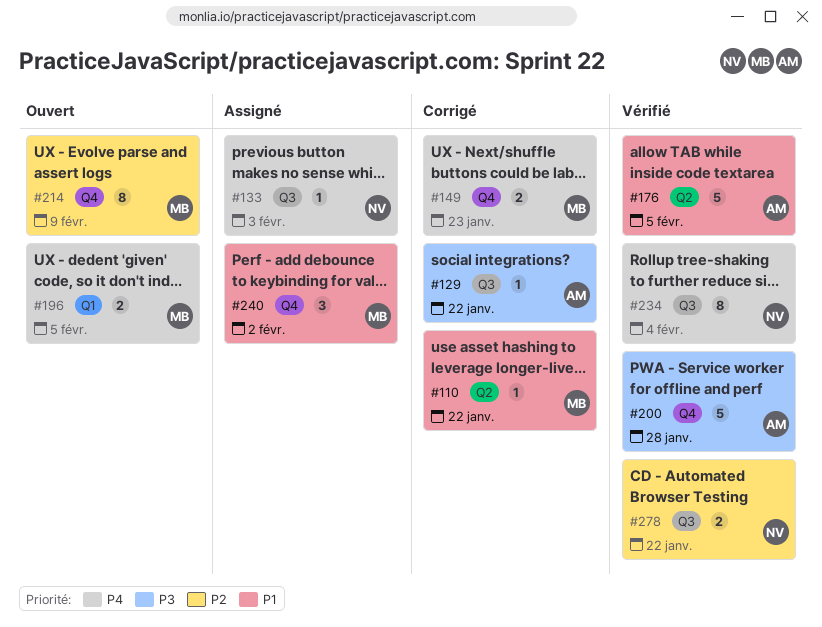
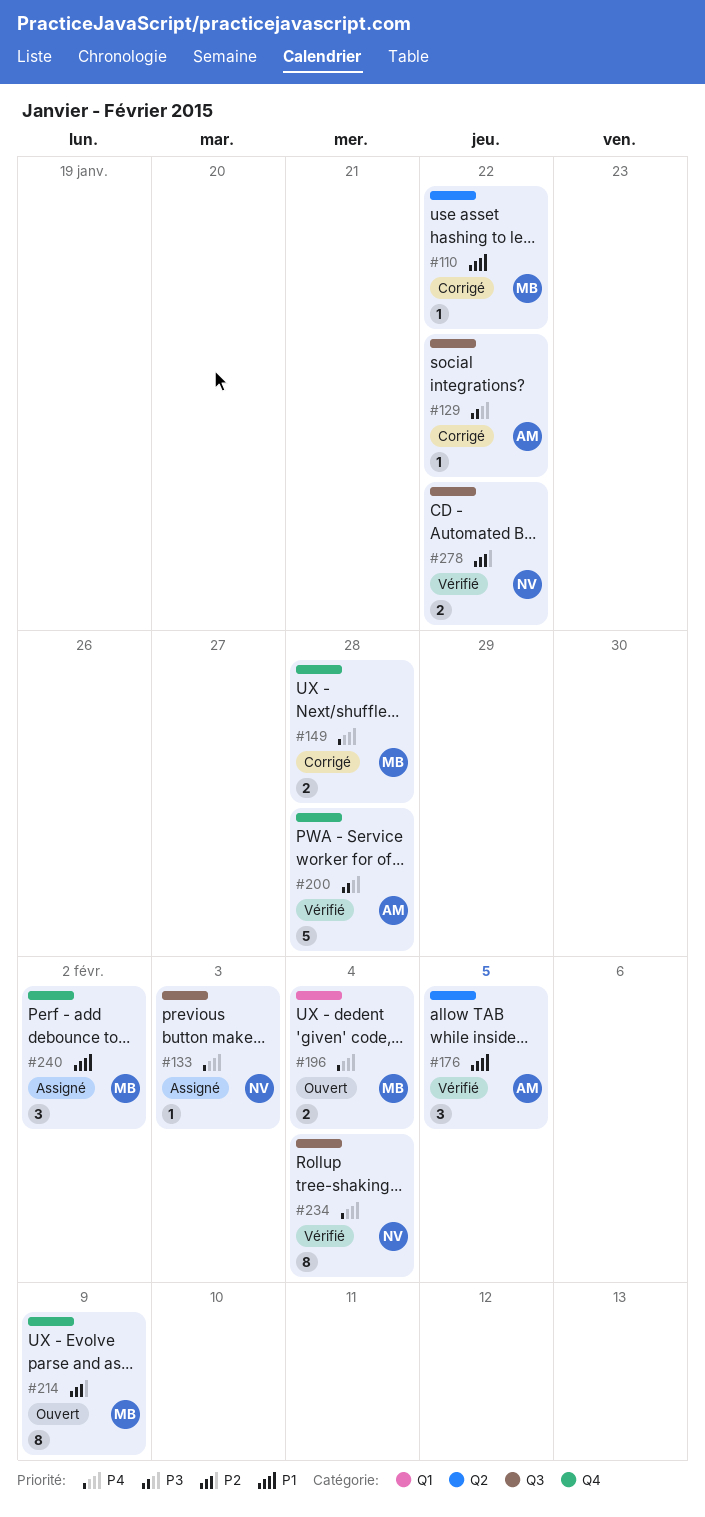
#149, due: Jan 23 -> Jan 28
#176, estimate: 5 -> 3
#196, due: Feb 5 -> Feb 4

